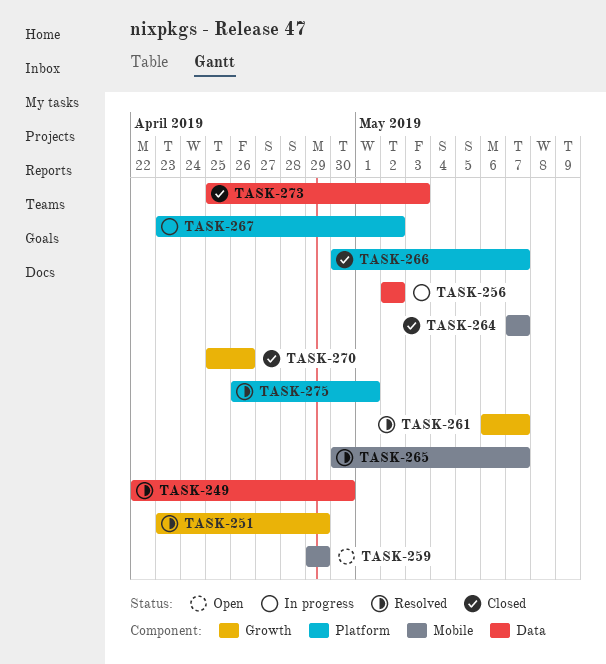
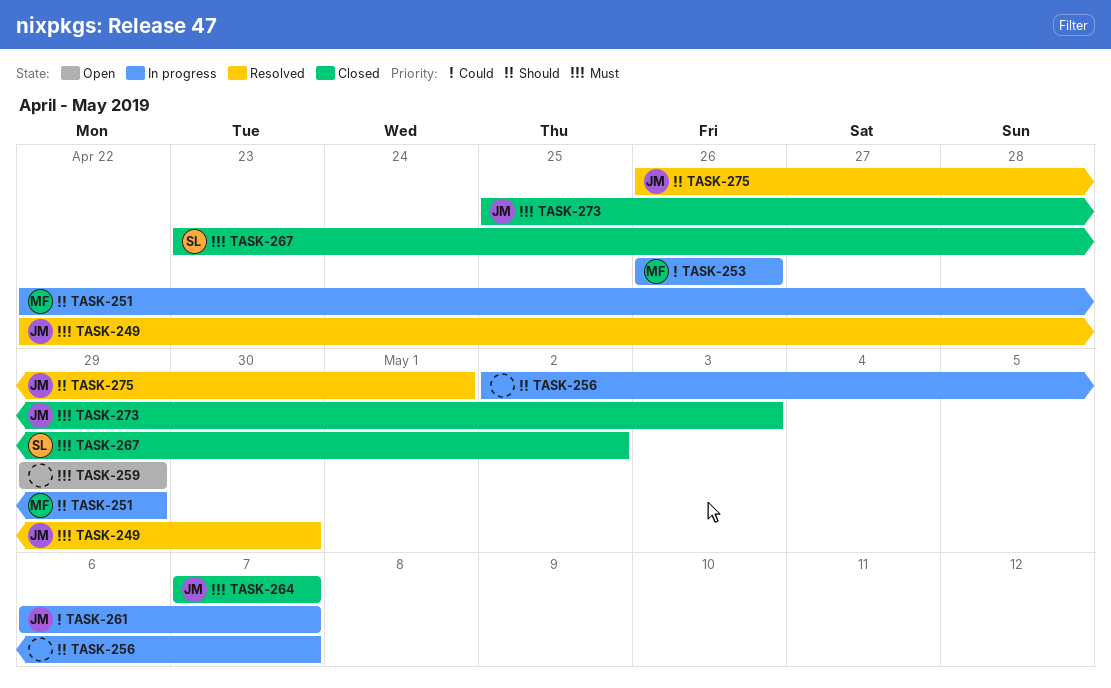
TASK-251, status: Resolved -> In progress
TASK-251, start: Apr 23 -> Apr 22
TASK-253: none -> present
TASK-256, due: May 2 -> May 7
TASK-261, status: Resolved -> In progress
TASK-265: present -> none
TASK-266: present -> none
TASK-267, status: In progress -> Closed
TASK-270: present -> none

